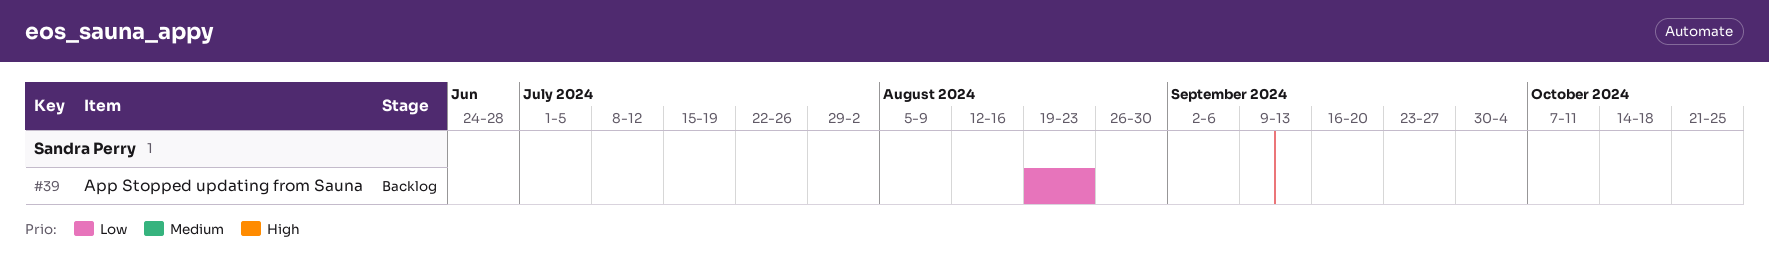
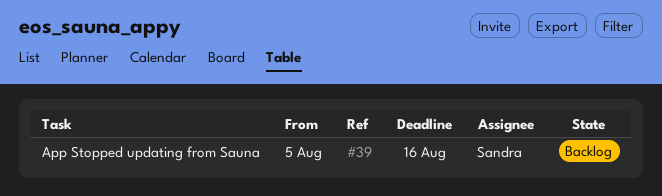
#39, start: Aug 19 -> Aug 5
#39, due: Aug 23 -> Aug 16

